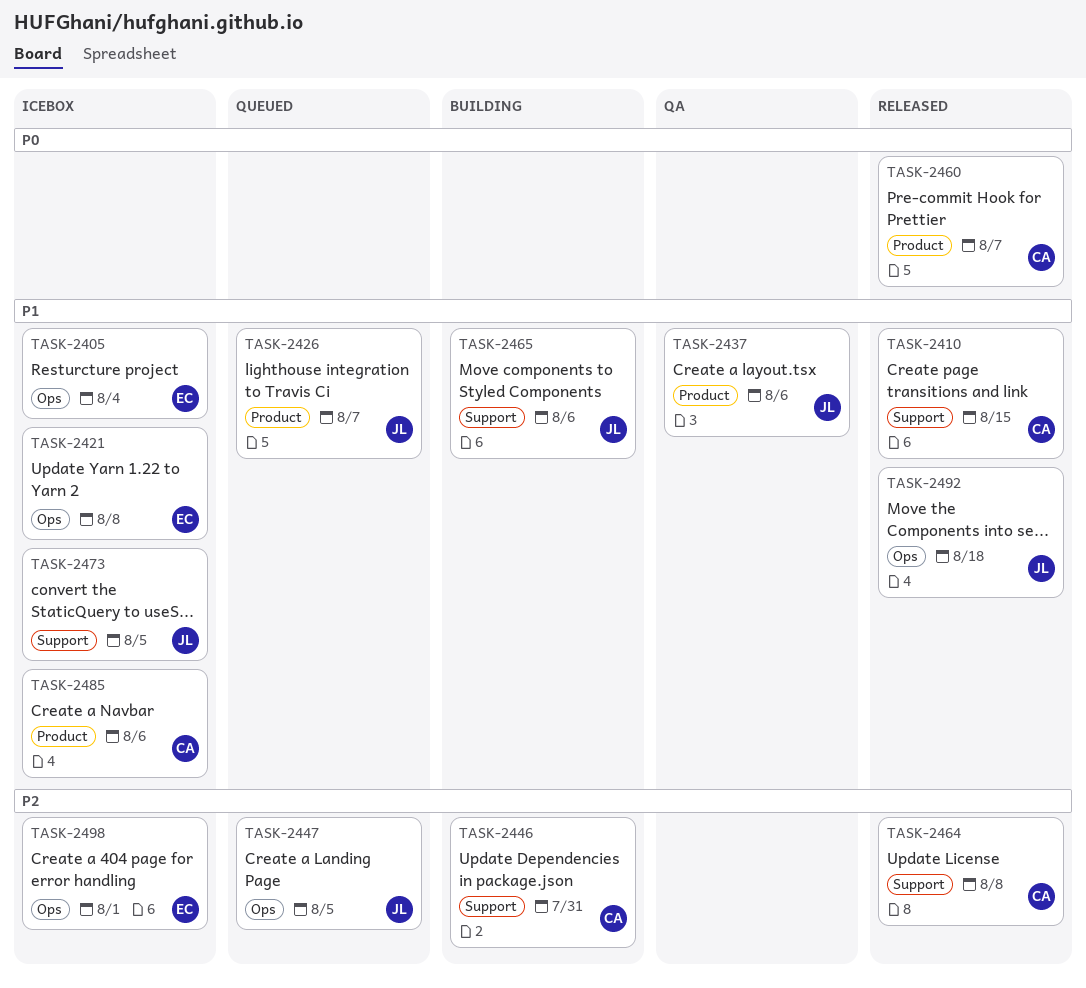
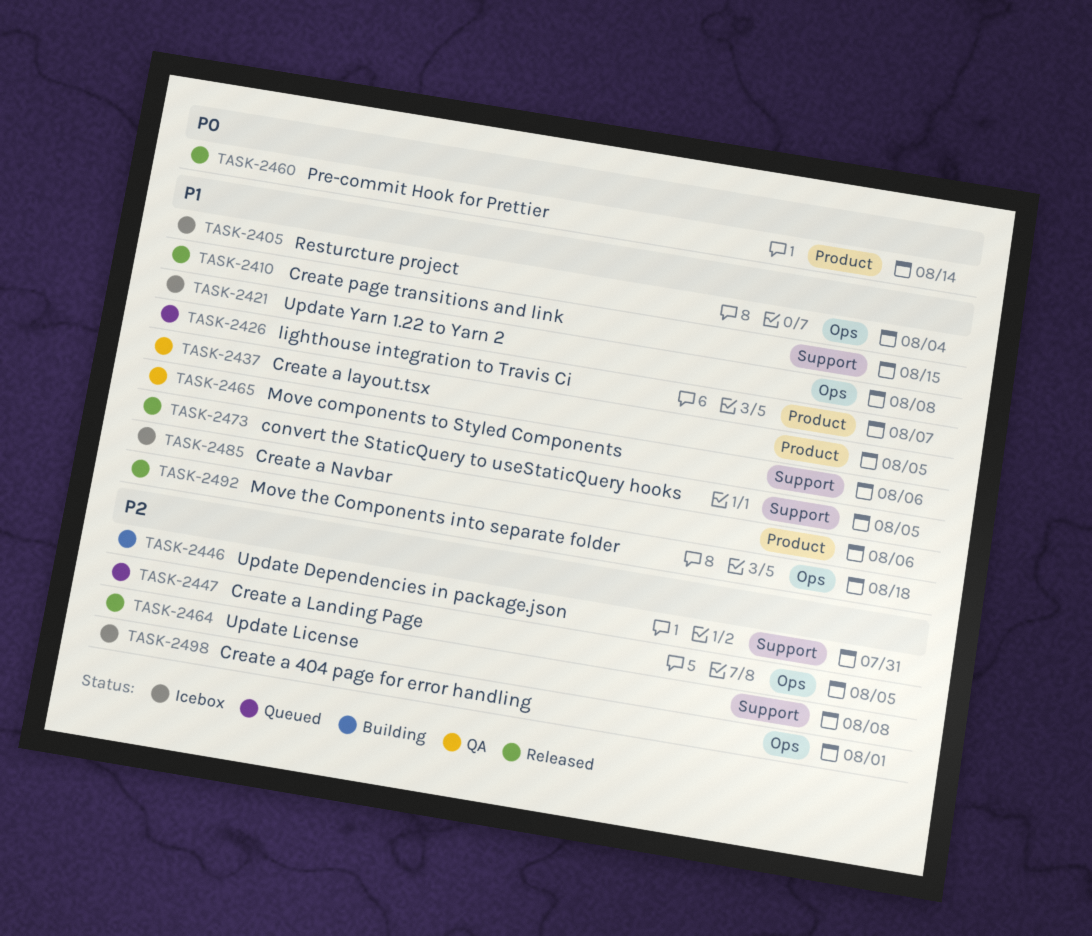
TASK-2437, due: Aug 6 -> Aug 5
TASK-2460, due: Aug 7 -> Aug 14
TASK-2465, status: Building -> QA
TASK-2473, status: Icebox -> Released

